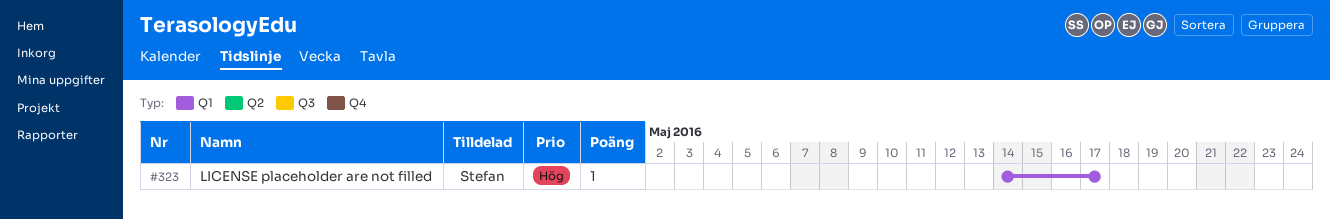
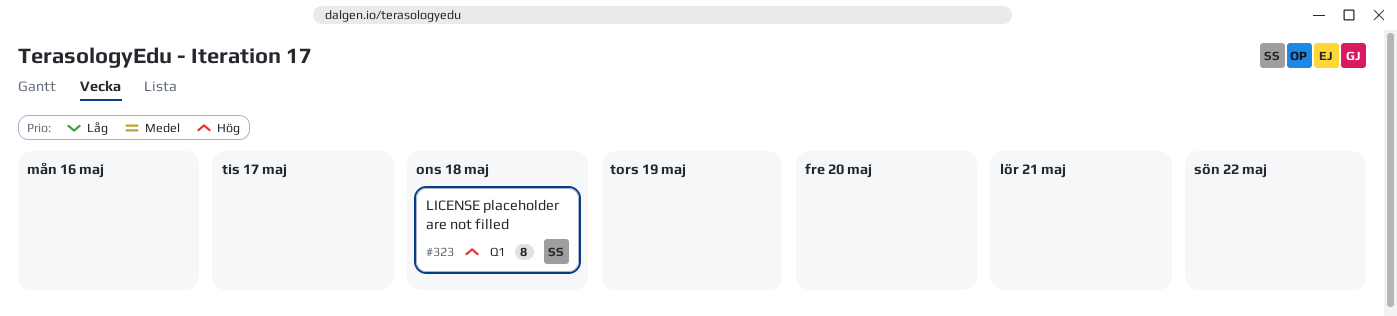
#323, estimate: 1 -> 8
#323, due: May 17 -> May 18

